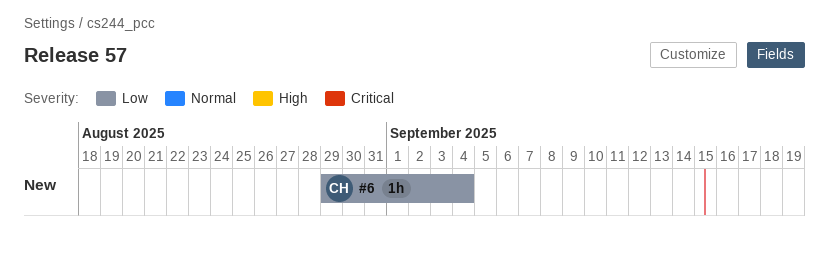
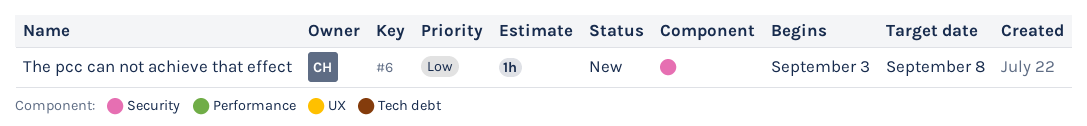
#6, start: Aug 29 -> Sep 3
#6, due: Sep 4 -> Sep 8

